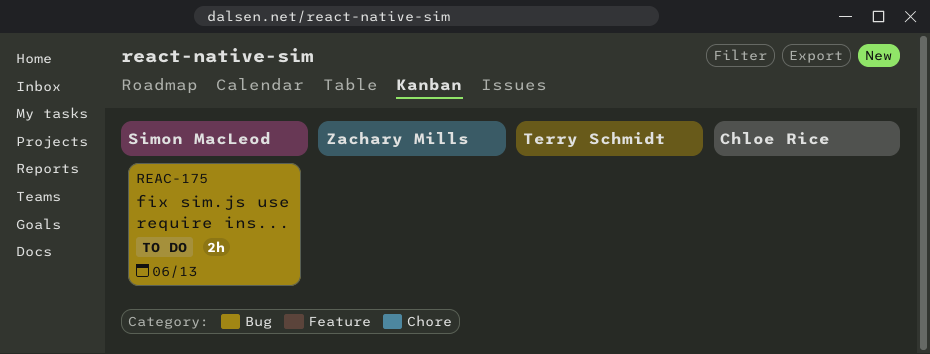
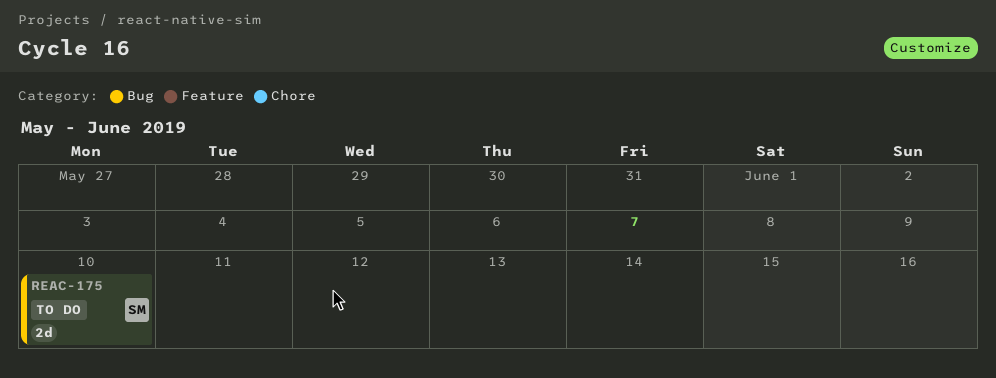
REAC-175, estimate: 2h -> 2d
REAC-175, due: Jun 13 -> Jun 10

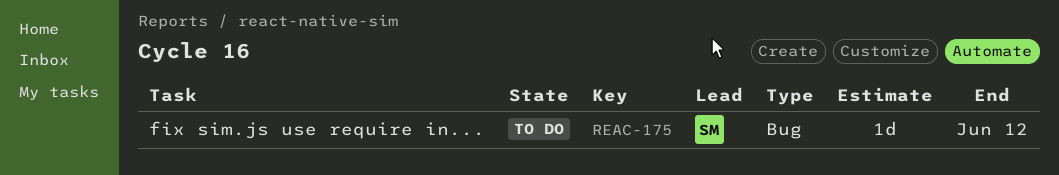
REAC-175, estimate: 2d -> 1d
REAC-175, due: Jun 10 -> Jun 12

